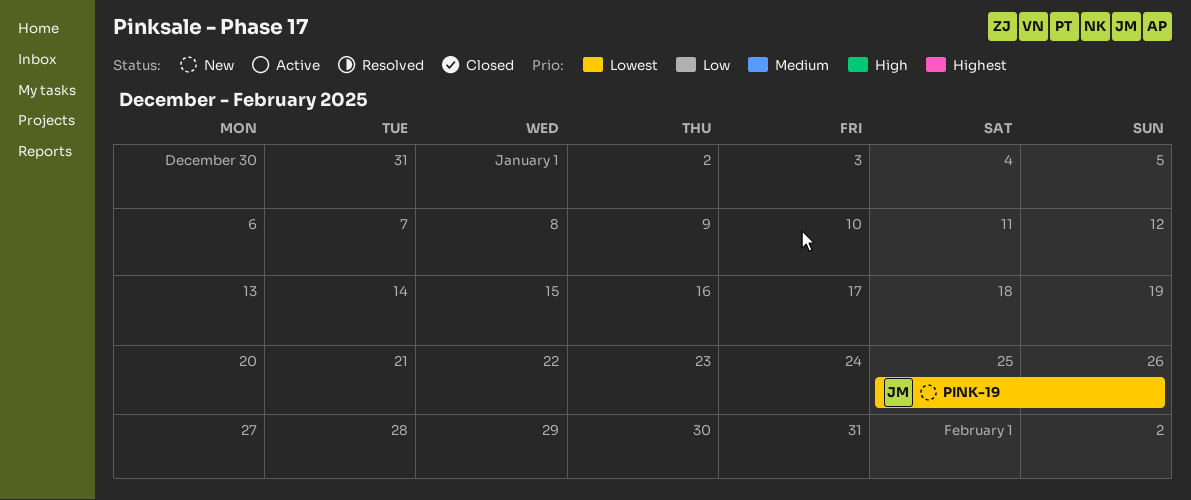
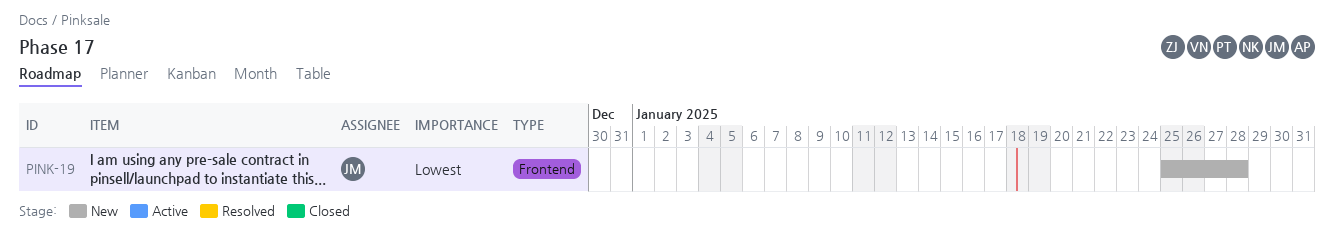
PINK-19, due: Jan 26 -> Jan 28

